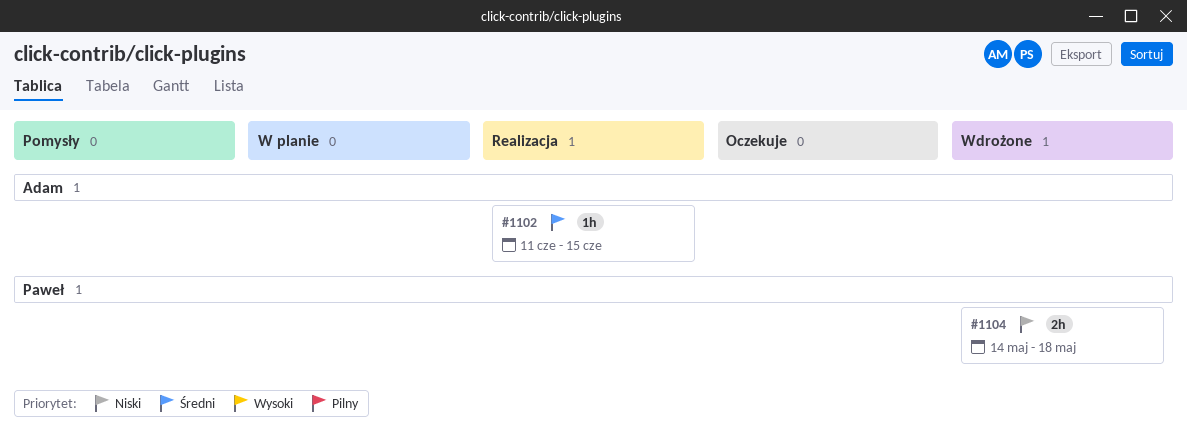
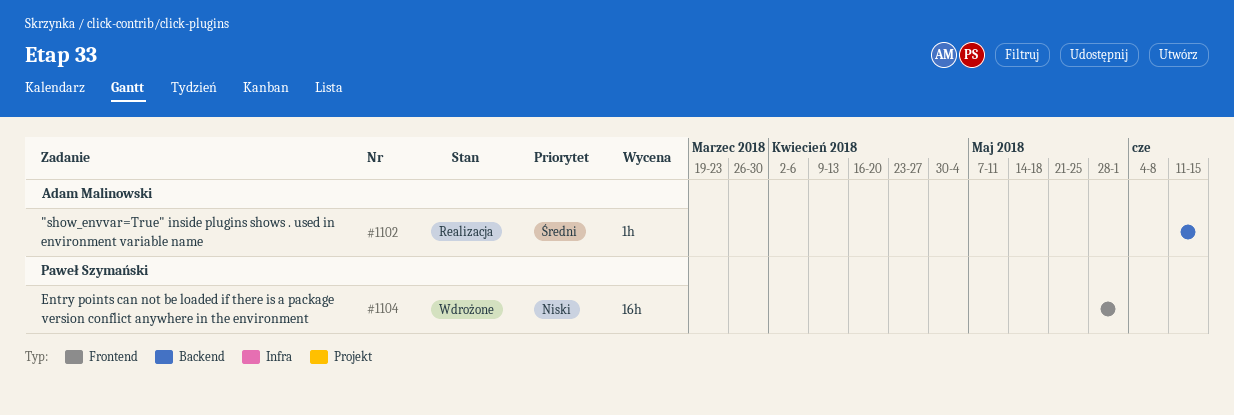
#1104, estimate: 2h -> 16h
#1104, start: May 14 -> May 28
#1104, due: May 18 -> Jun 1

